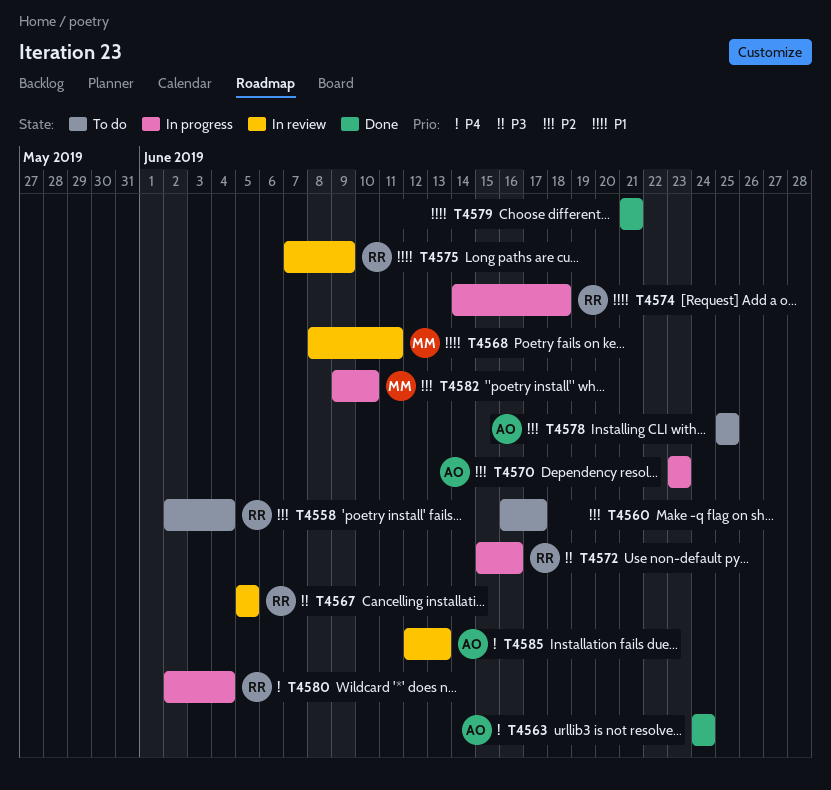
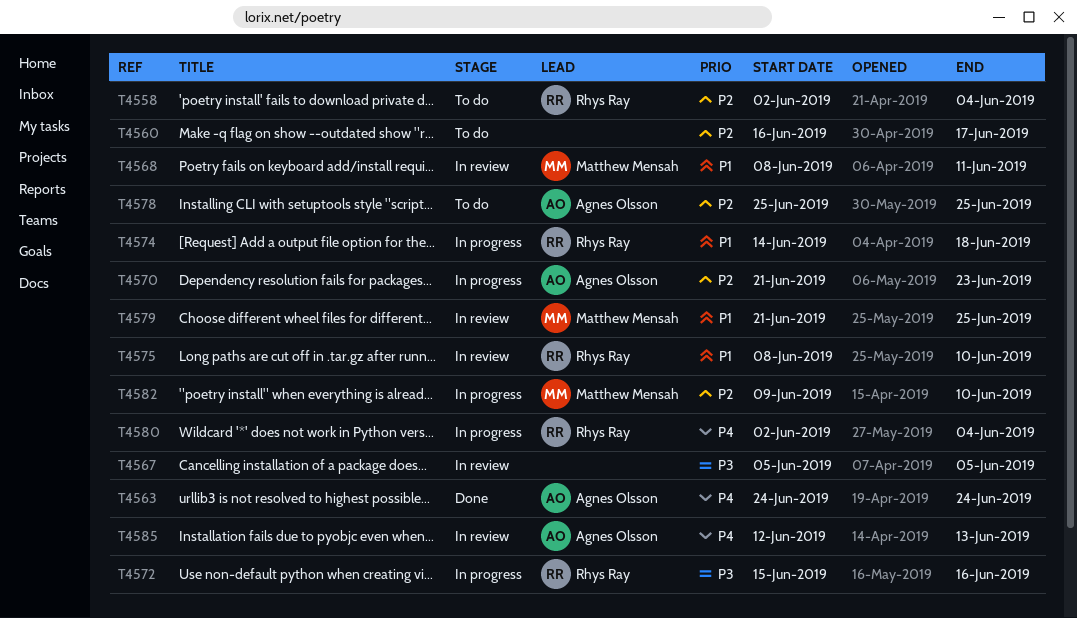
T4567, owner: Rhys Ray -> none
T4570, start: Jun 23 -> Jun 21
T4575, start: Jun 7 -> Jun 8
T4575, due: Jun 9 -> Jun 10
T4579, status: Done -> In review
T4579, owner: none -> Matthew Mensah
T4579, due: Jun 21 -> Jun 25

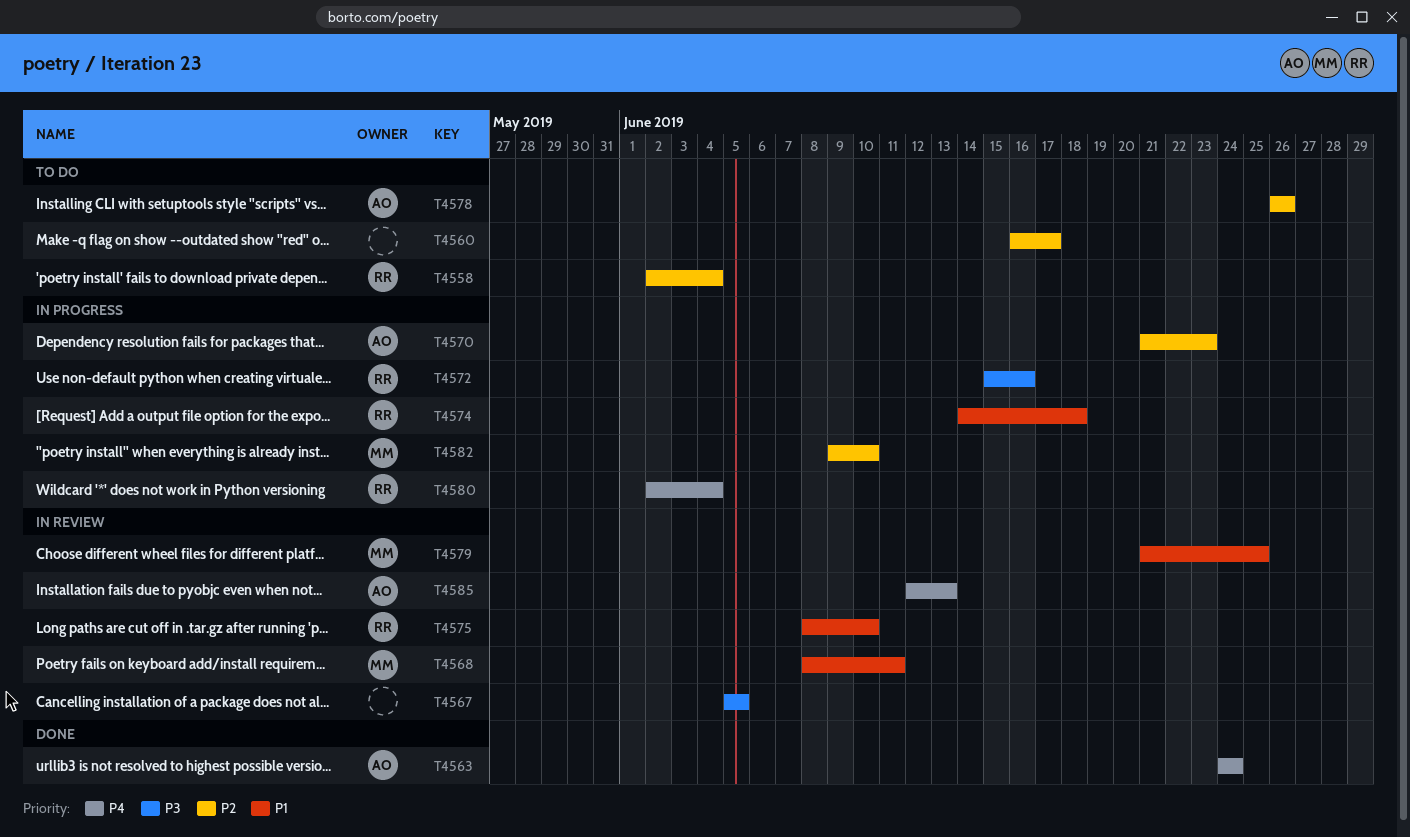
T4578, start: Jun 25 -> Jun 26
T4578, due: Jun 25 -> Jun 26

